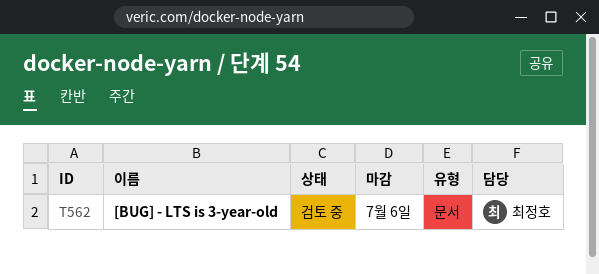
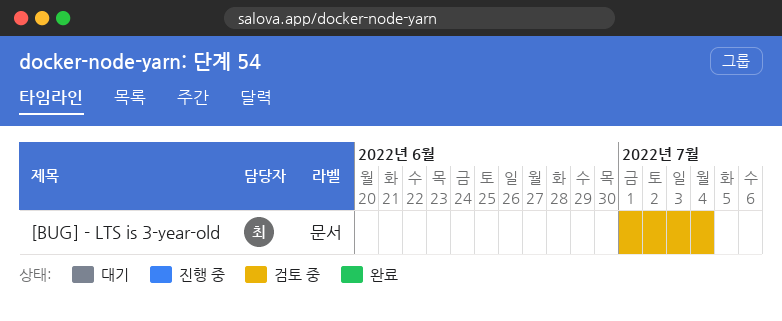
[BUG] - LTS is 3-year-old, due: Jul 6 -> Jul 4

